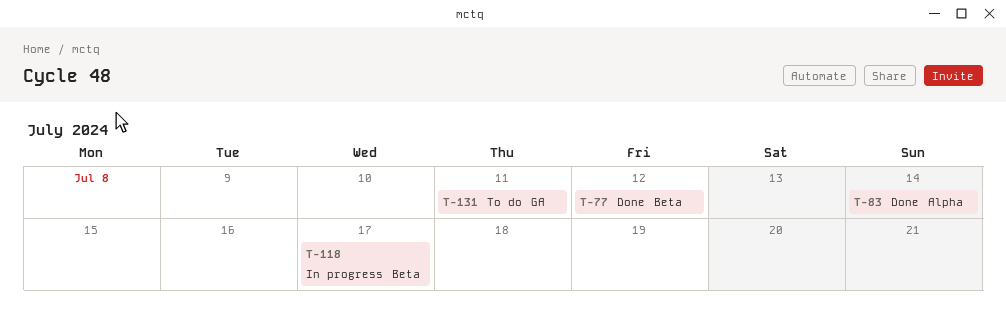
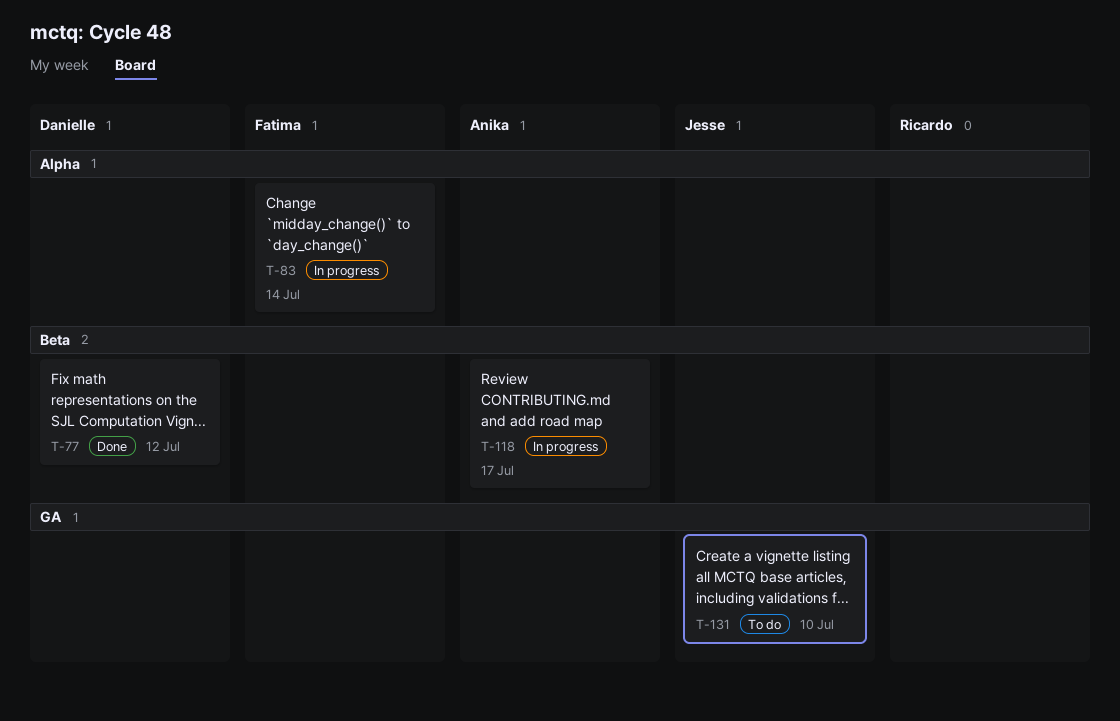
T-83, status: Done -> In progress
T-131, due: Jul 11 -> Jul 10

